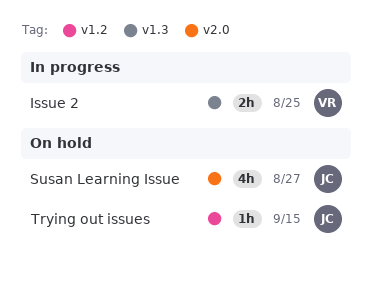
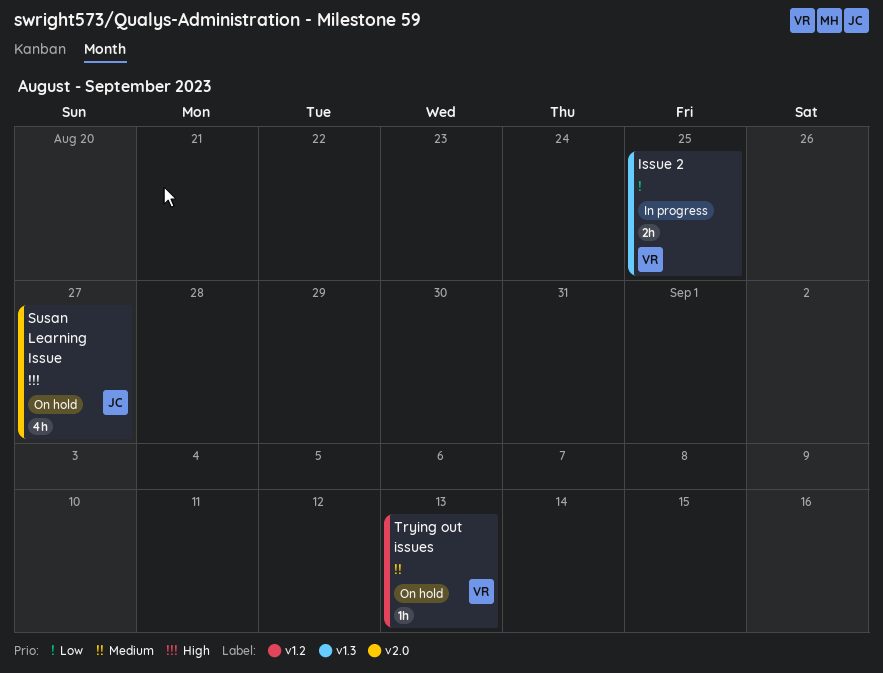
Trying out issues, owner: JC -> VR
Trying out issues, due: Sep 15 -> Sep 13

